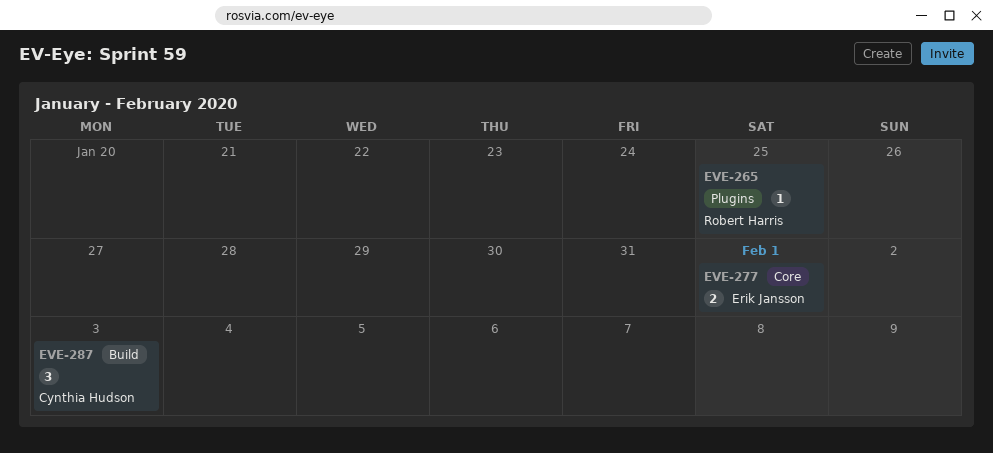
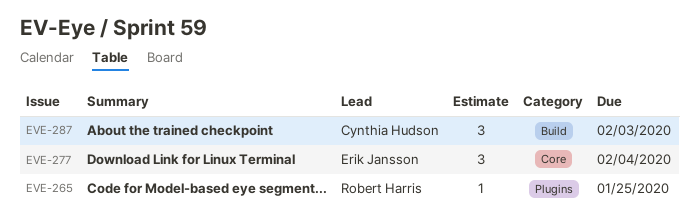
EVE-277, estimate: 2 -> 3
EVE-277, due: Feb 1 -> Feb 4

